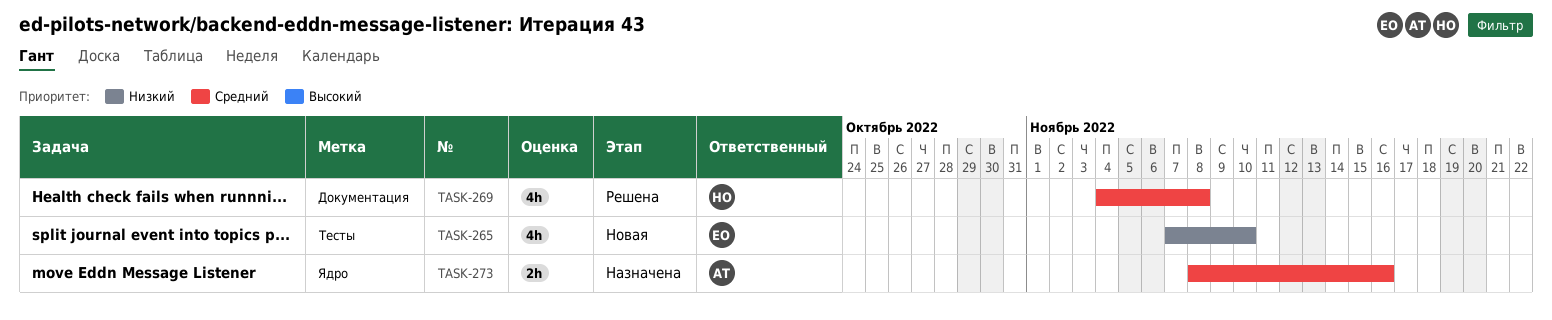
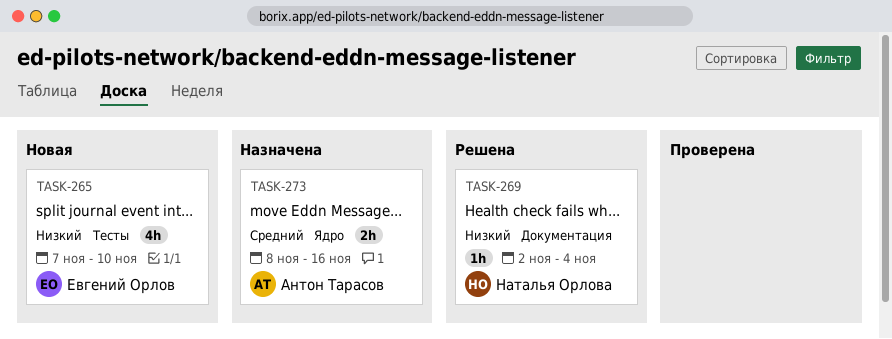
TASK-269, priority: Средний -> Низкий
TASK-269, estimate: 4h -> 1h
TASK-269, start: Nov 4 -> Nov 2
TASK-269, due: Nov 8 -> Nov 4

